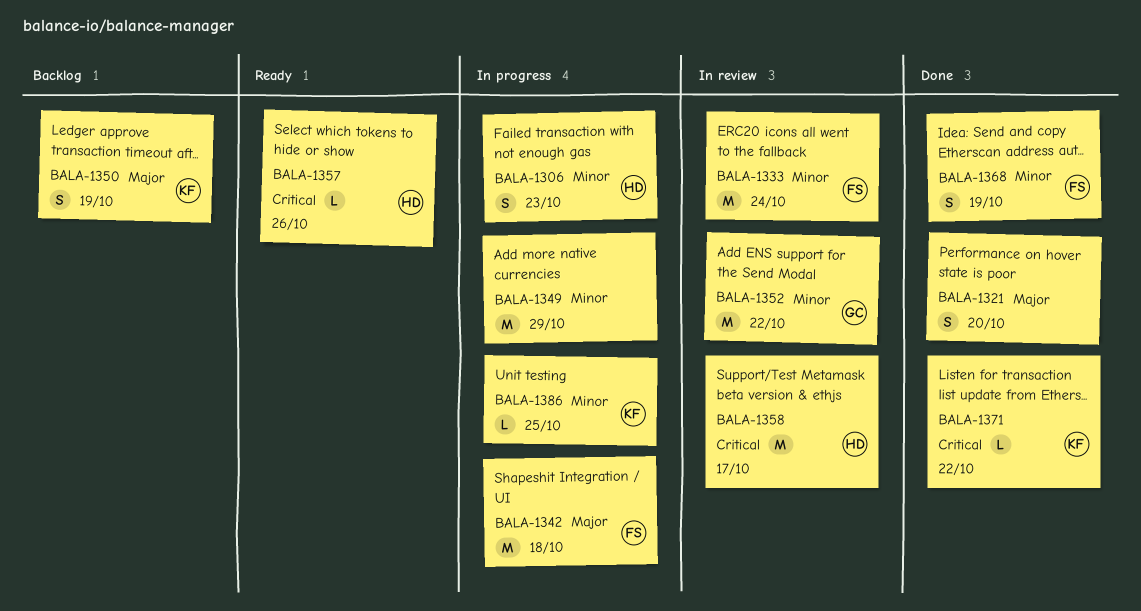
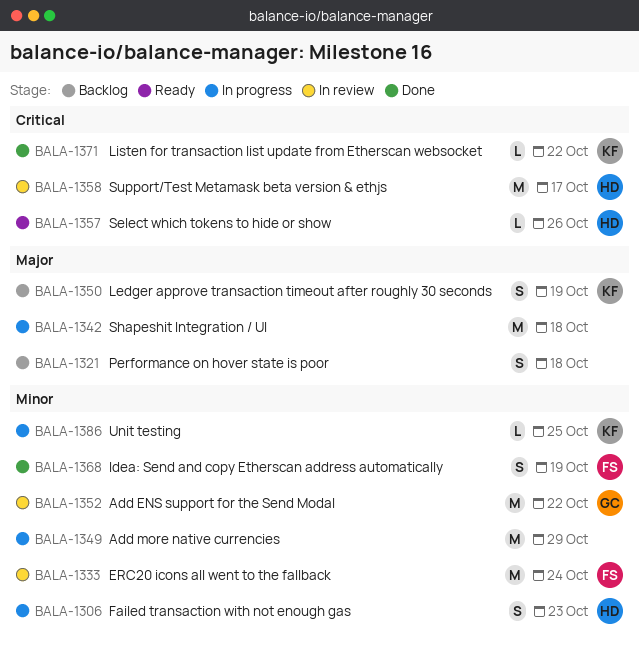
BALA-1321, status: Done -> Backlog
BALA-1321, due: Oct 20 -> Oct 18
BALA-1342, owner: FS -> none

